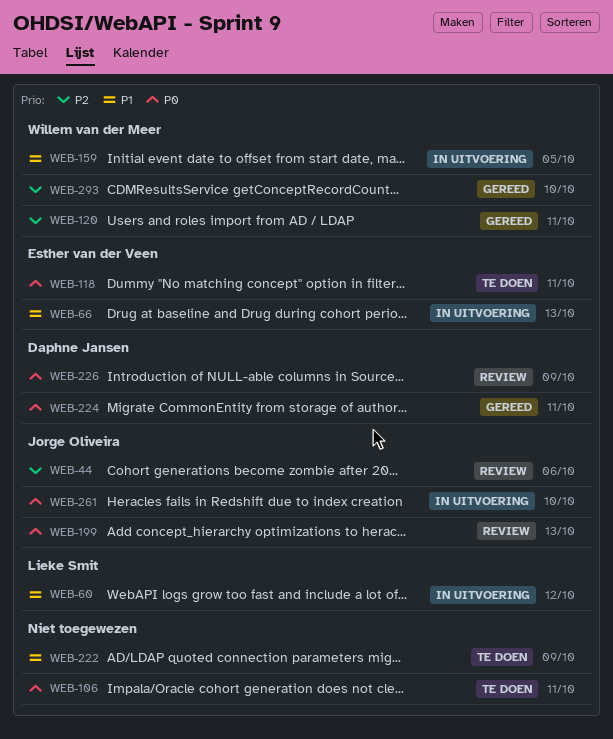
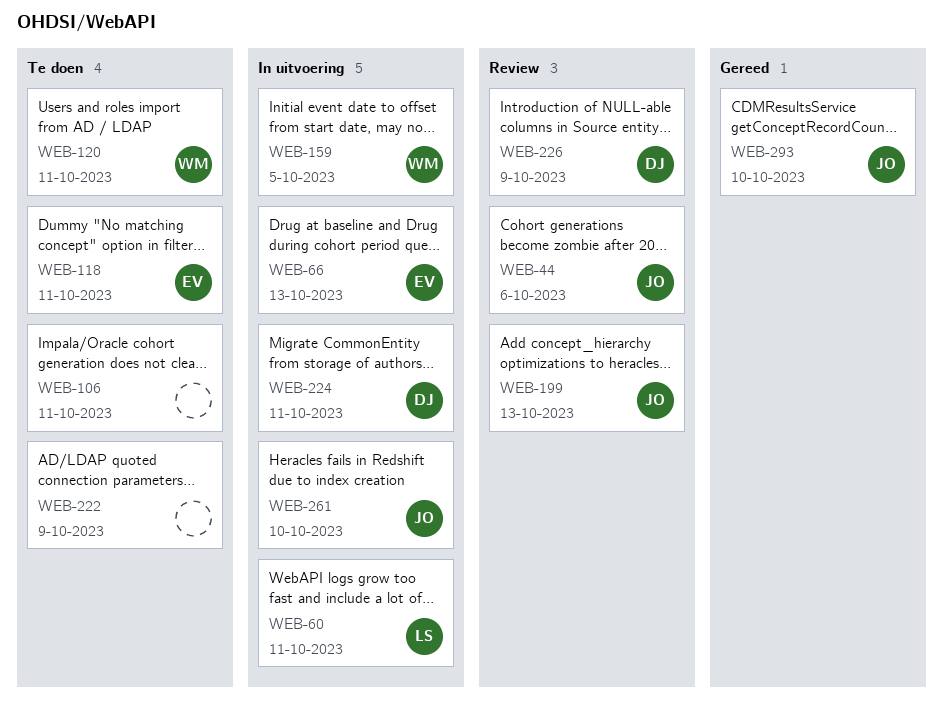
WEB-60, due: Oct 12 -> Oct 11
WEB-120, status: Gereed -> Te doen
WEB-224, status: Gereed -> In uitvoering
WEB-293, owner: Willem van der Meer -> Jorge Oliveira

